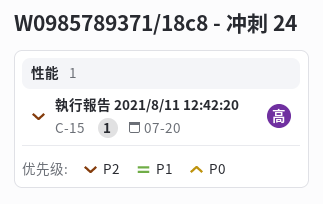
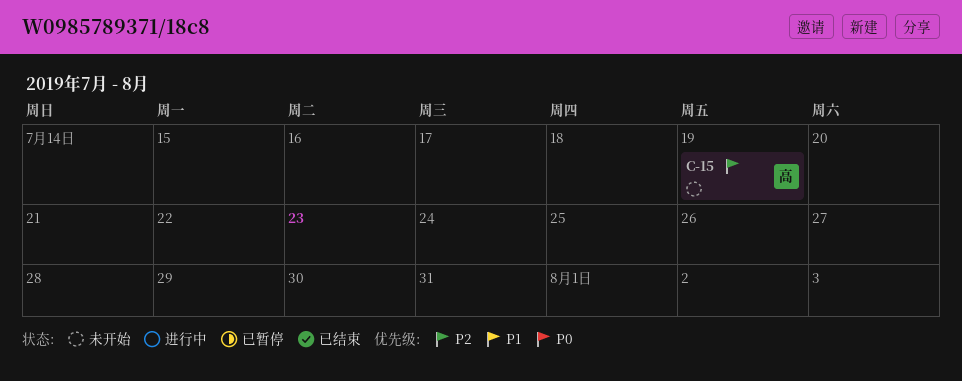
C-15, due: Jul 20 -> Jul 19

